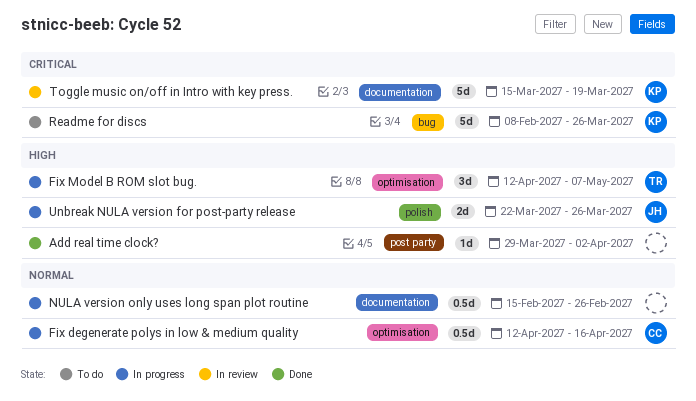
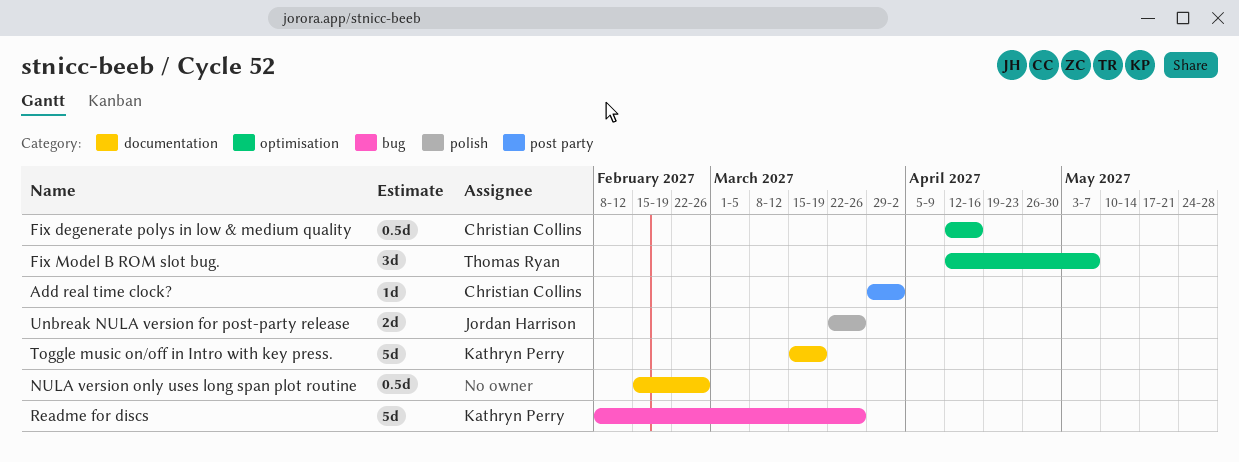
Add real time clock?, owner: none -> Christian Collins

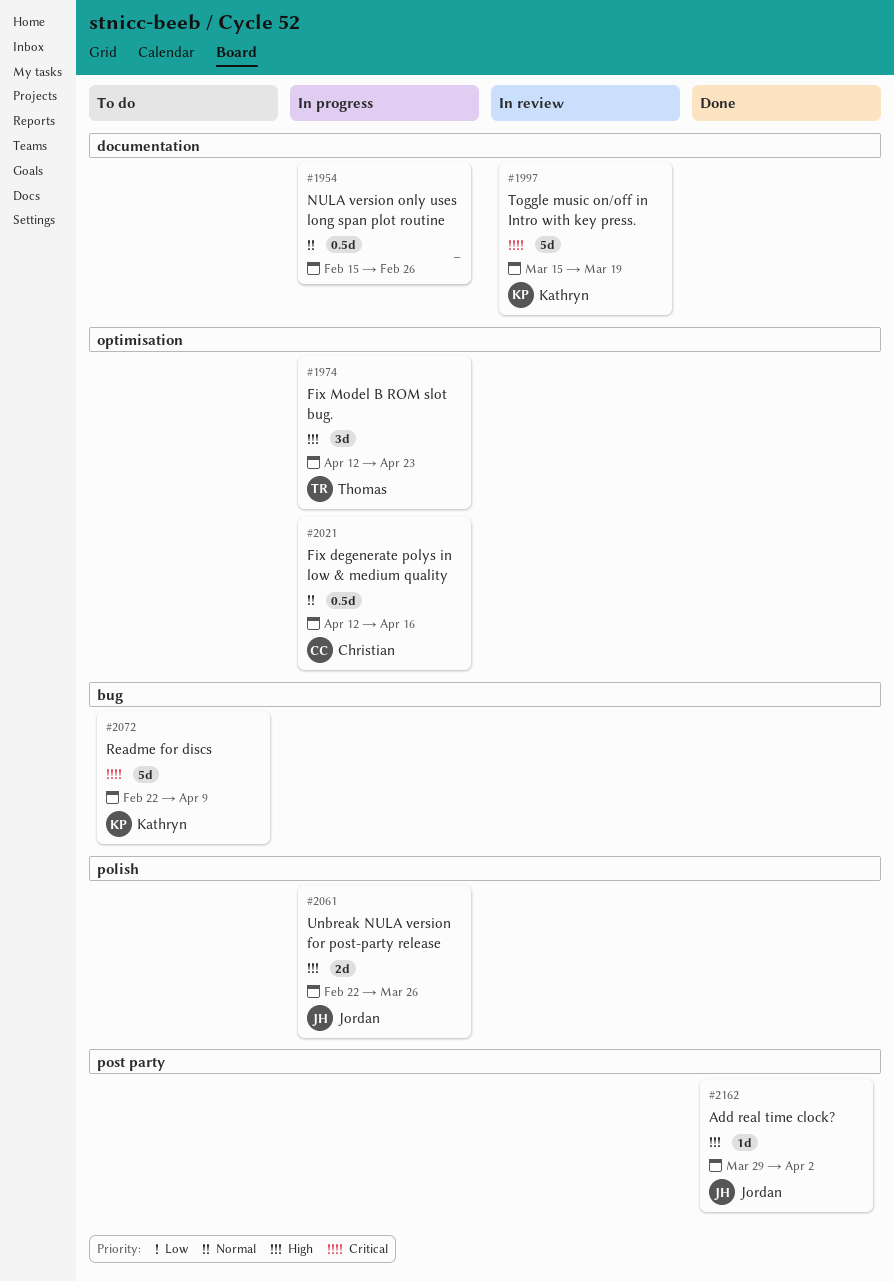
Add real time clock?, owner: Christian Collins -> Jordan Harrison
Fix Model B ROM slot bug., due: May 7 -> Apr 23
Readme for discs, start: Feb 8 -> Feb 22
Readme for discs, due: Mar 26 -> Apr 9
Unbreak NULA version for post-party release, start: Mar 22 -> Feb 22

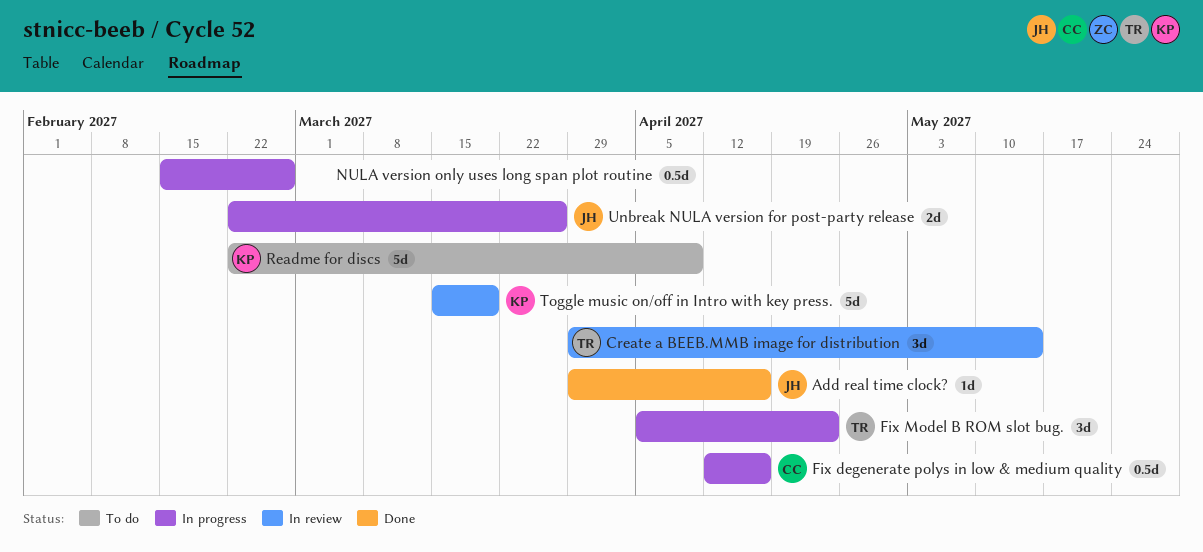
Add real time clock?, due: Apr 2 -> Apr 16
Create a BEEB.MMB image for distribution: none -> present
Fix Model B ROM slot bug., start: Apr 12 -> Apr 5

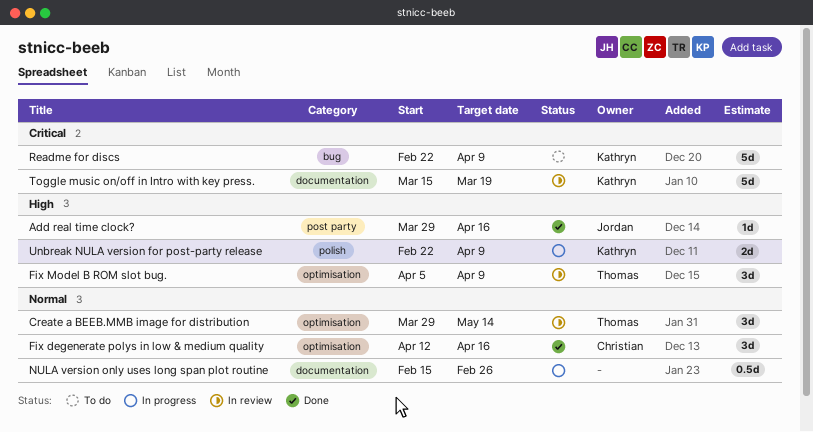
Fix degenerate polys in low & medium quality, status: In progress -> Done
Fix degenerate polys in low & medium quality, estimate: 0.5d -> 3d
Fix Model B ROM slot bug., status: In progress -> In review
Fix Model B ROM slot bug., due: Apr 23 -> Apr 9
Unbreak NULA version for post-party release, owner: Jordan -> Kathryn
Unbreak NULA version for post-party release, due: Mar 26 -> Apr 9

